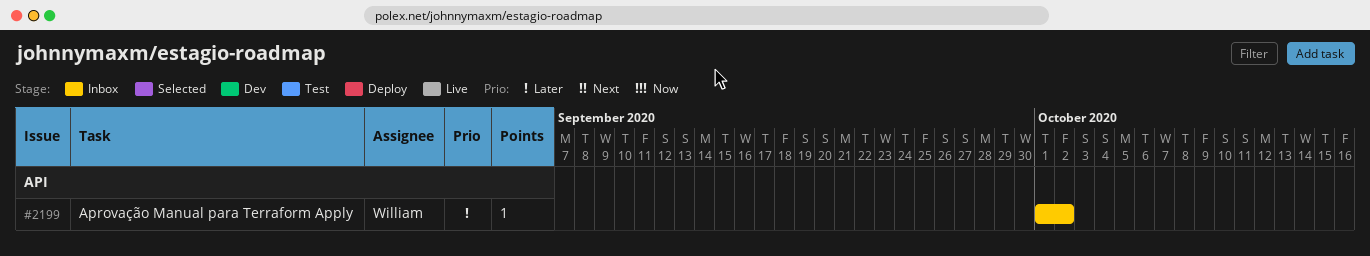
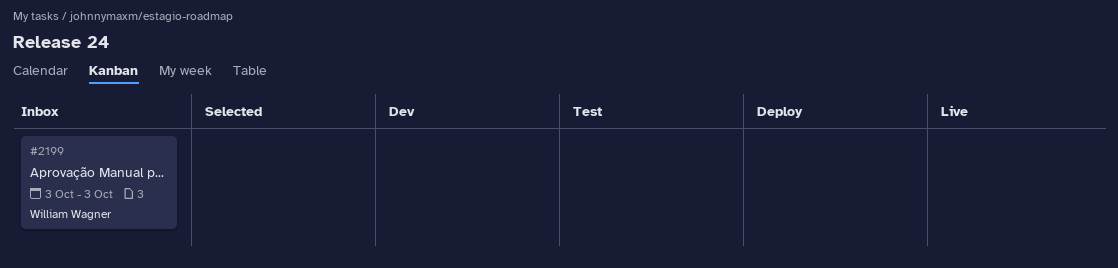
#2199, start: Oct 1 -> Oct 3
#2199, due: Oct 2 -> Oct 3

